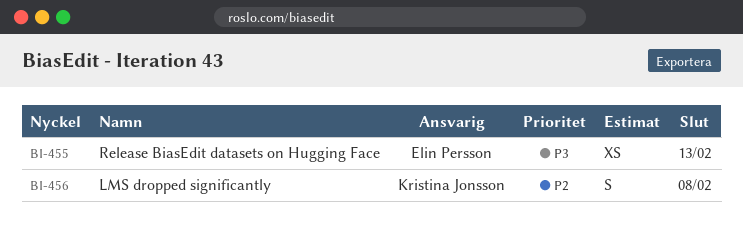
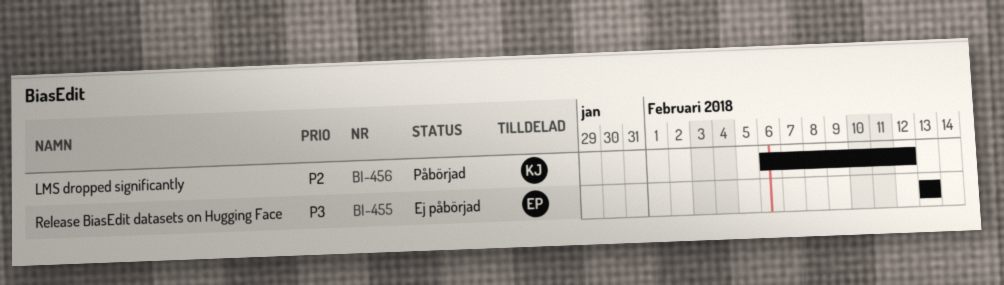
BI-456, due: Feb 8 -> Feb 12

